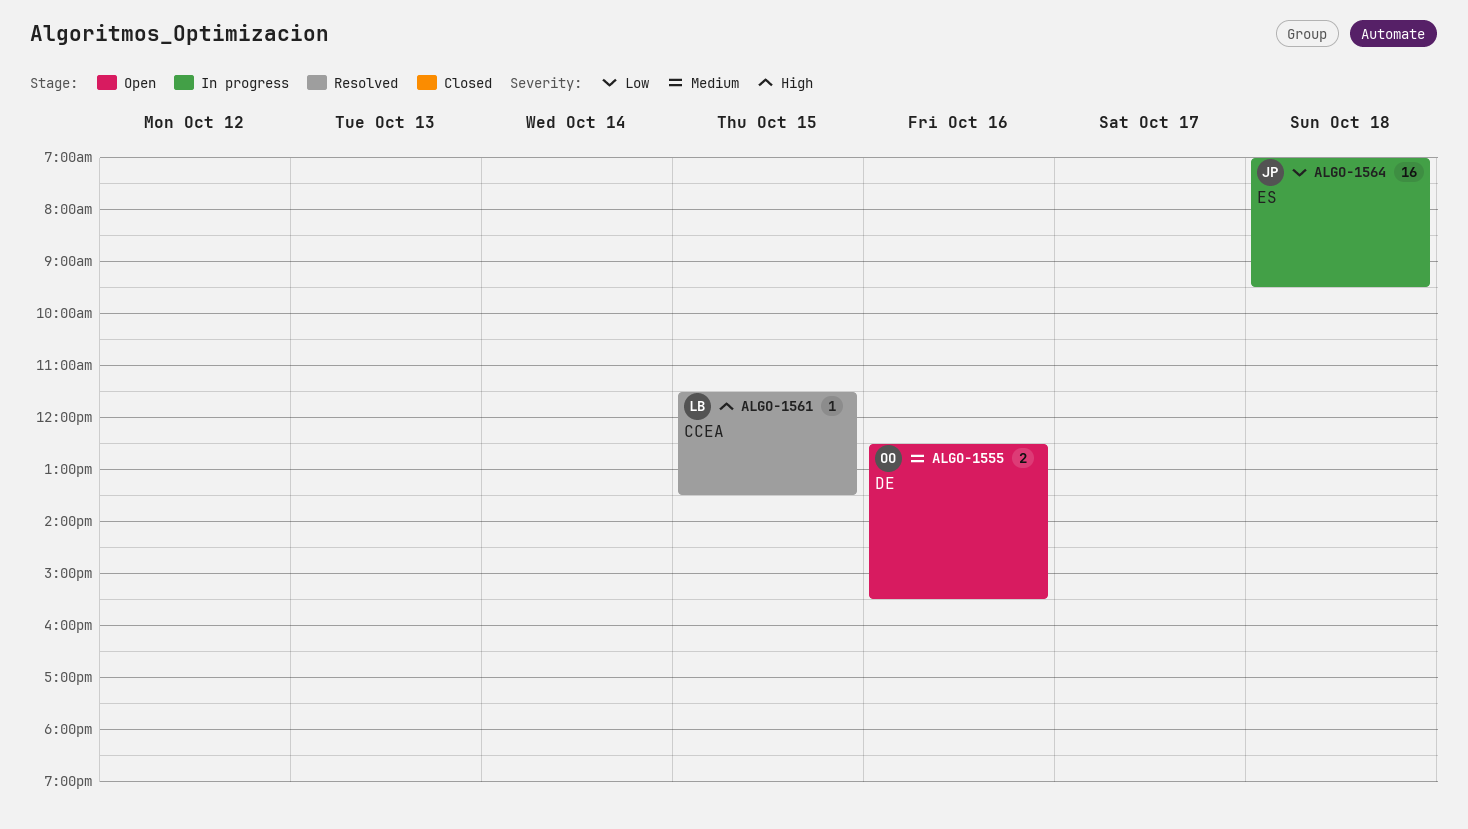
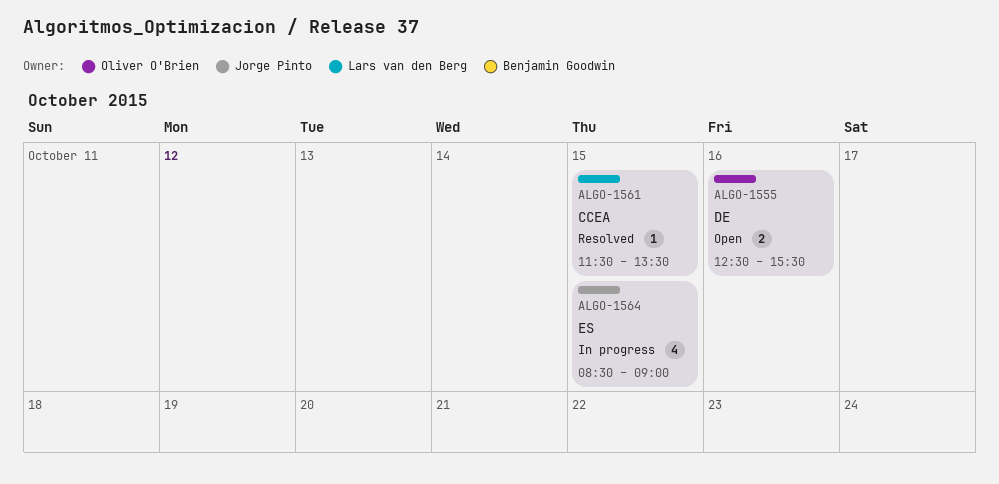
ALGO-1564, estimate: 16 -> 4
ALGO-1564, day: Oct 18 -> Oct 15
ALGO-1564, begins: 07:00 -> 08:30
ALGO-1564, ends: 09:30 -> 09:00

